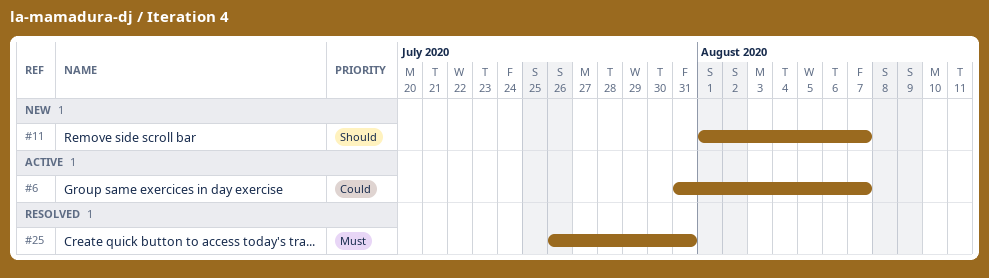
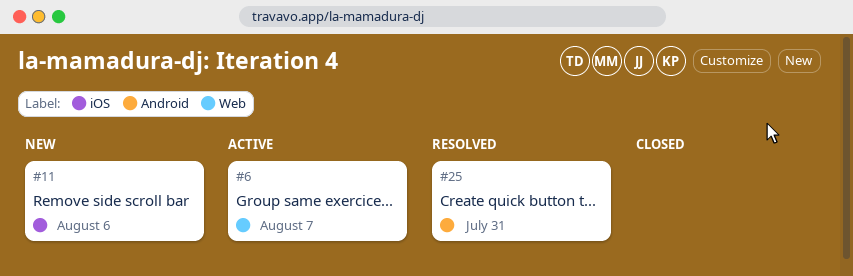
#11, due: Aug 7 -> Aug 6

